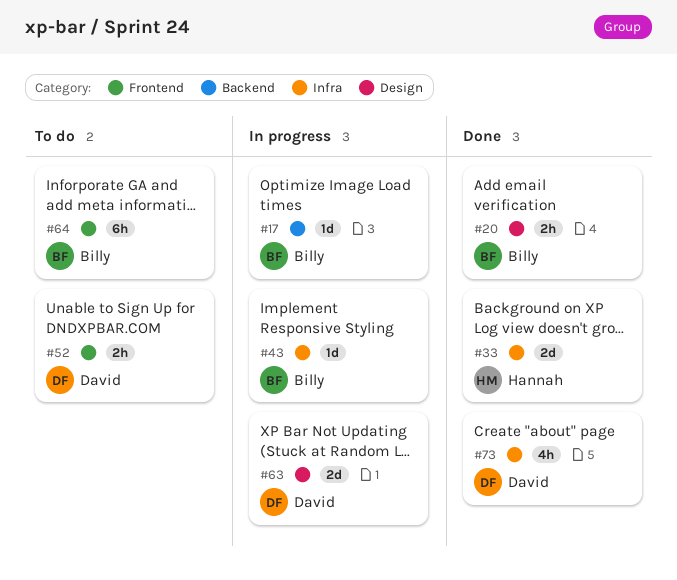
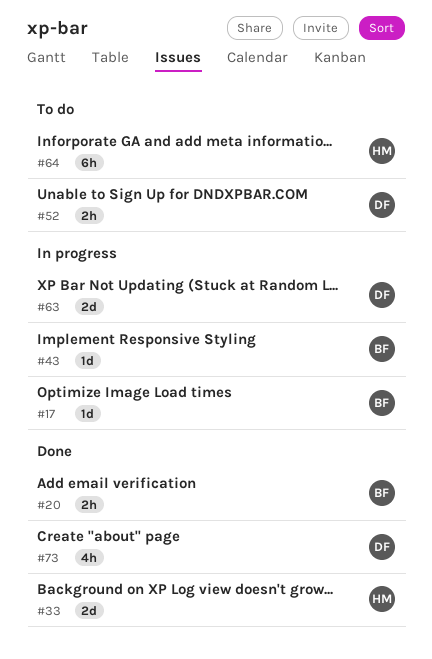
#64, owner: Billy -> Hannah

